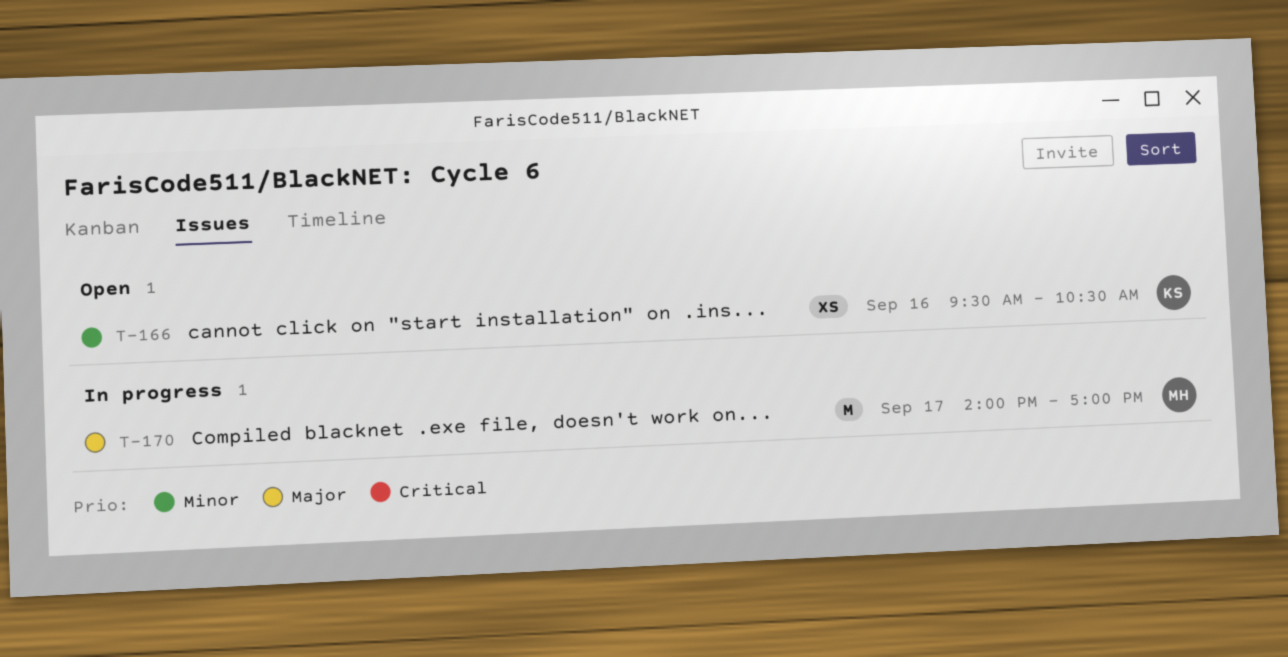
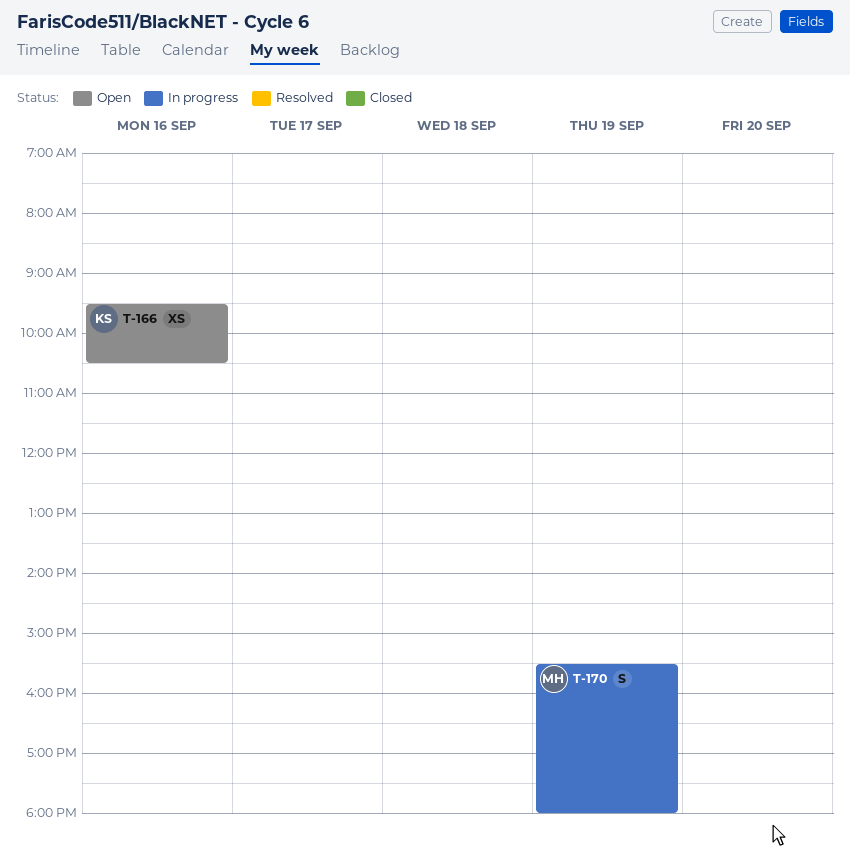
T-170, estimate: M -> S
T-170, day: Sep 17 -> Sep 19
T-170, begins: 14:00 -> 15:30
T-170, ends: 17:00 -> 18:00

